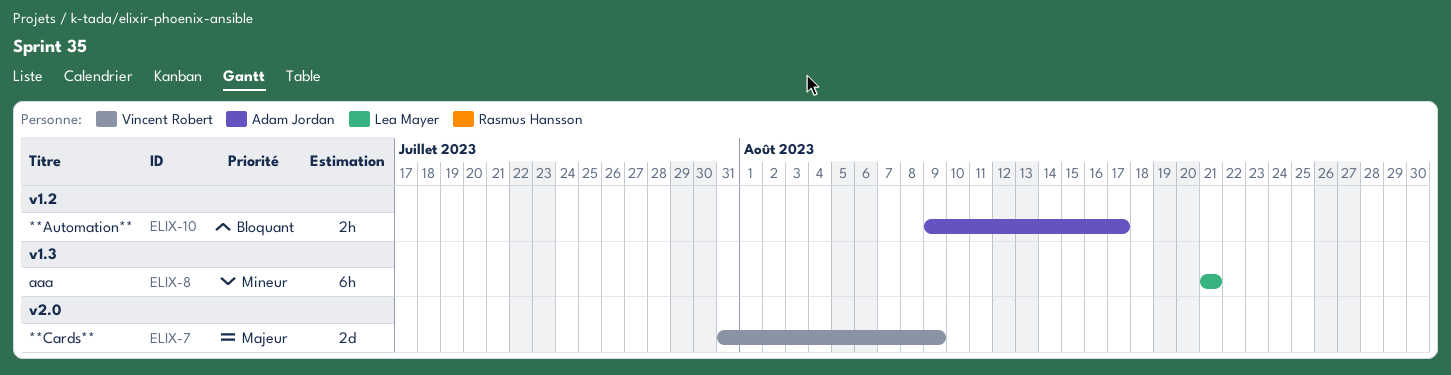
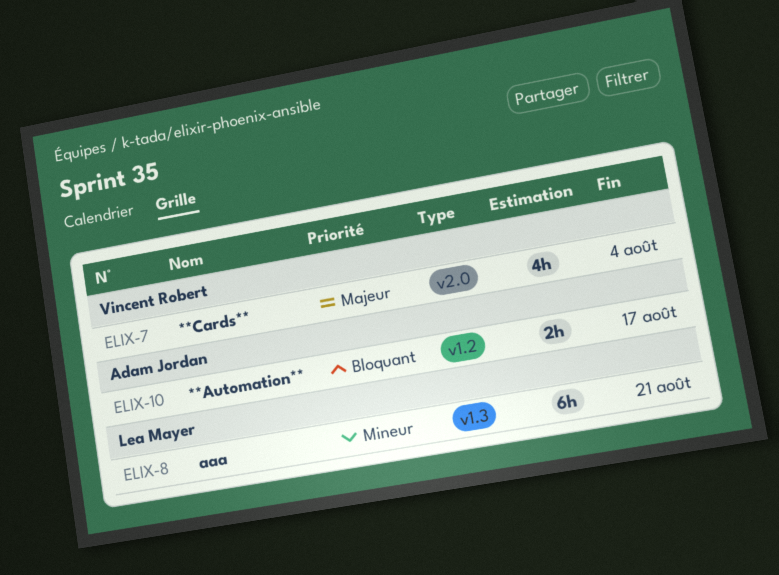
ELIX-7, estimate: 2d -> 4h
ELIX-7, due: Aug 9 -> Aug 4

